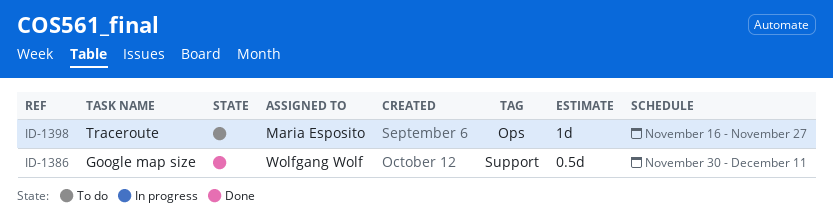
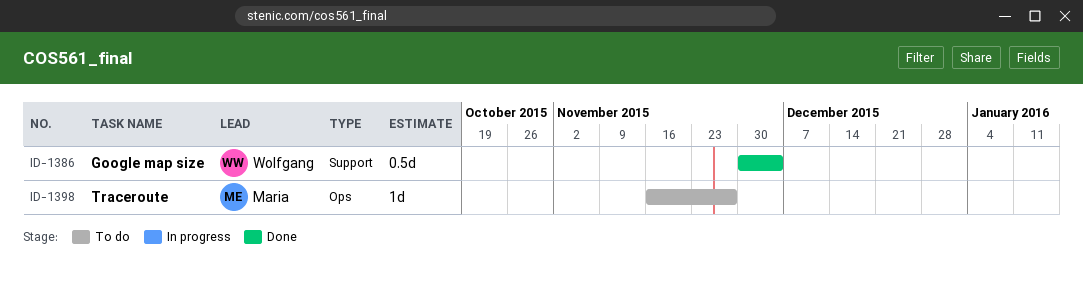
ID-1386, due: Dec 11 -> Dec 4

